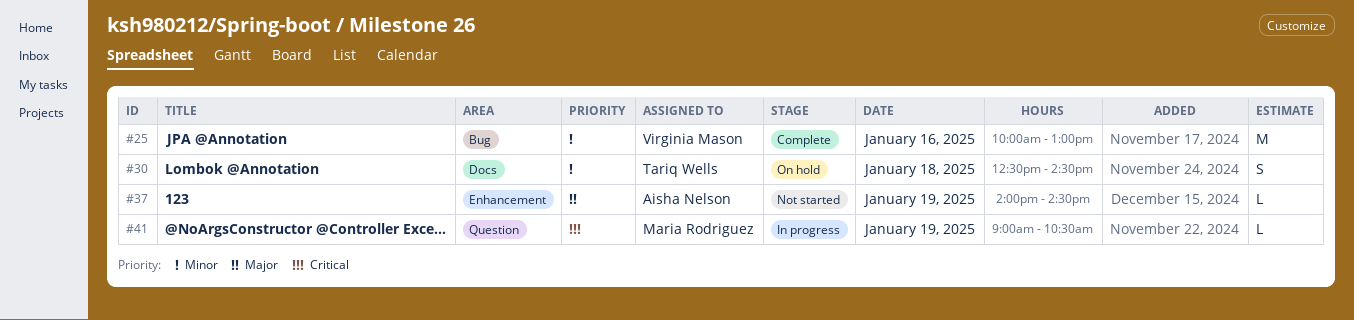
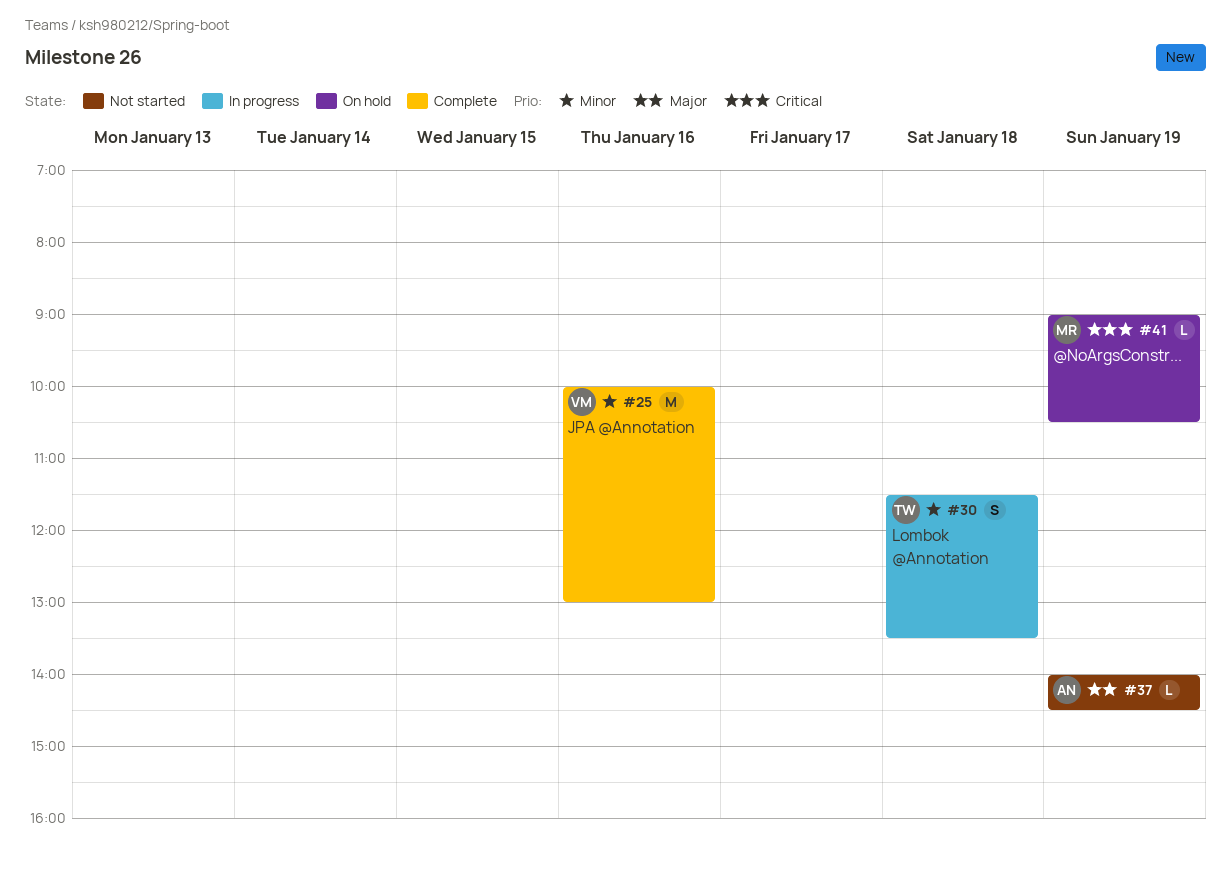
#30, status: On hold -> In progress
#30, begins: 12:30 -> 11:30
#30, ends: 14:30 -> 13:30
#41, status: In progress -> On hold

